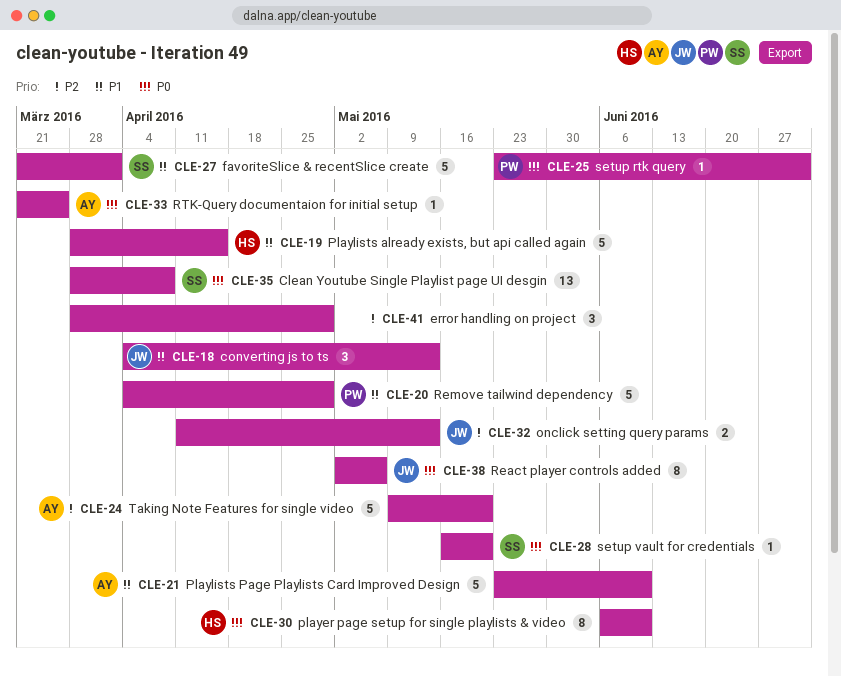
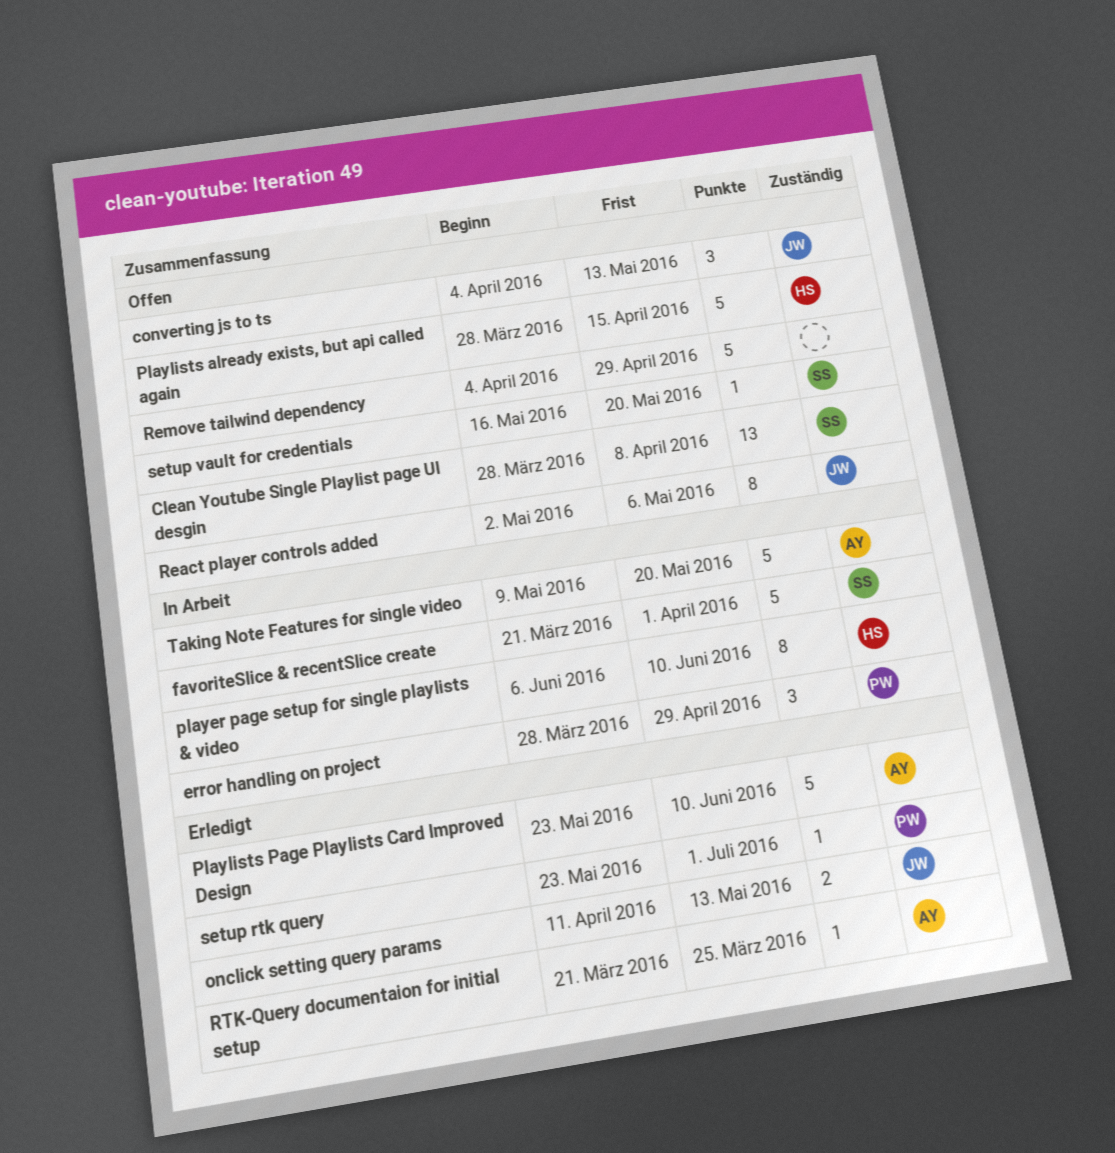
error handling on project, owner: none -> PW
Remove tailwind dependency, owner: PW -> none

